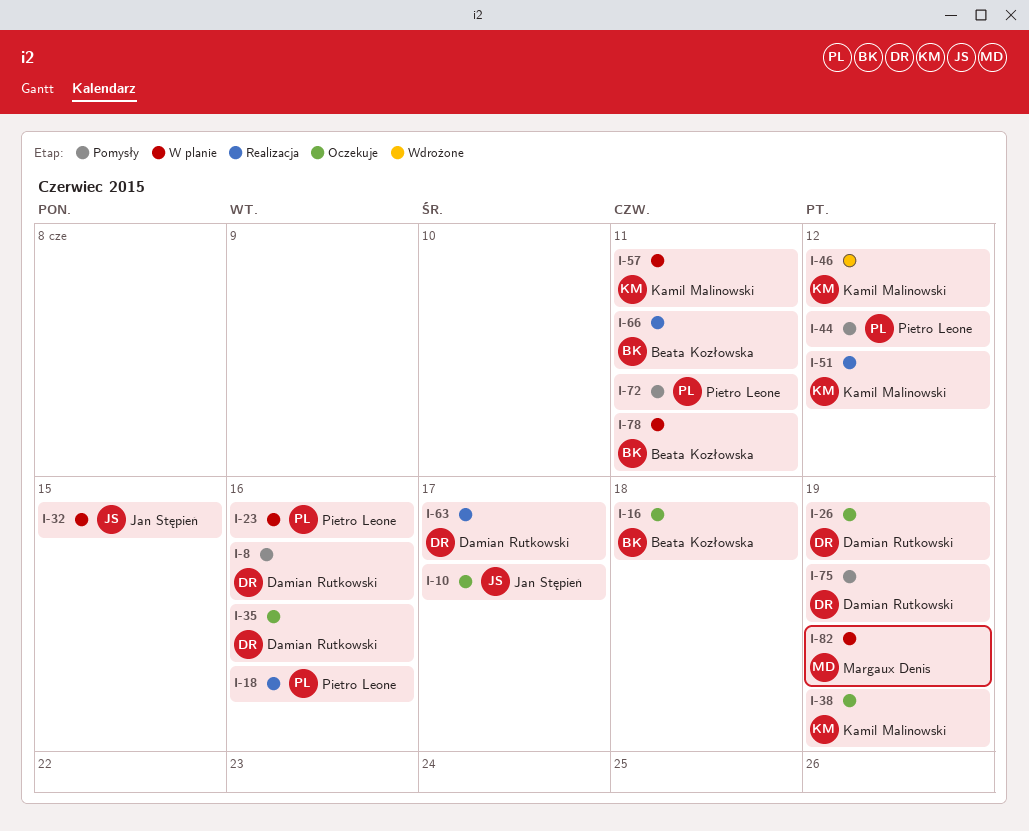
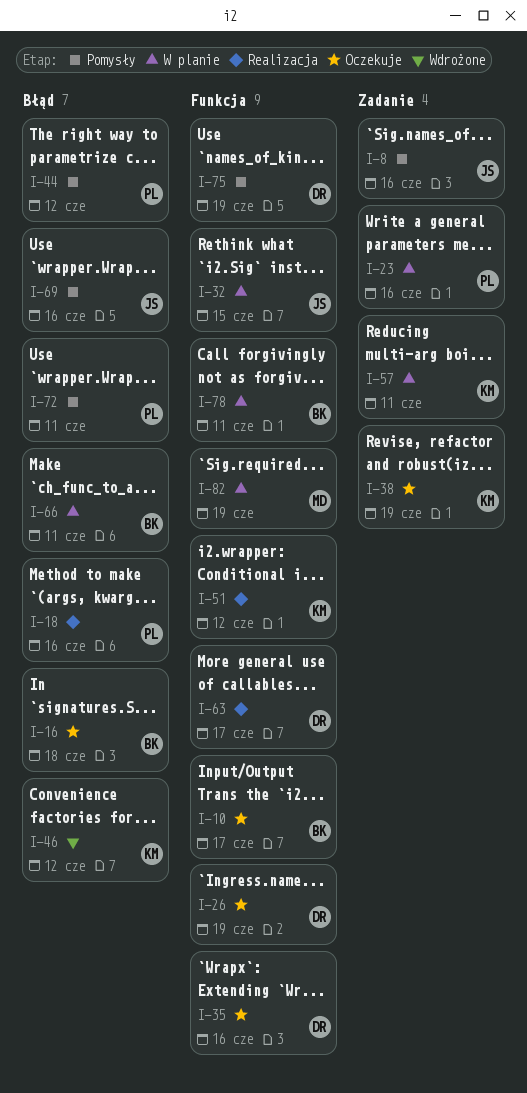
I-8, owner: Damian Rutkowski -> Jan Stępień
I-10, owner: Jan Stępień -> Beata Kozłowska
I-66, status: Realizacja -> W planie
I-69: none -> present

